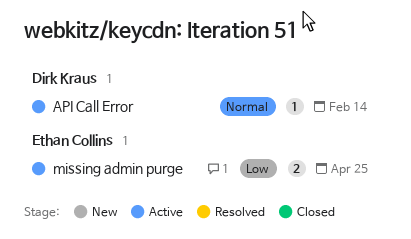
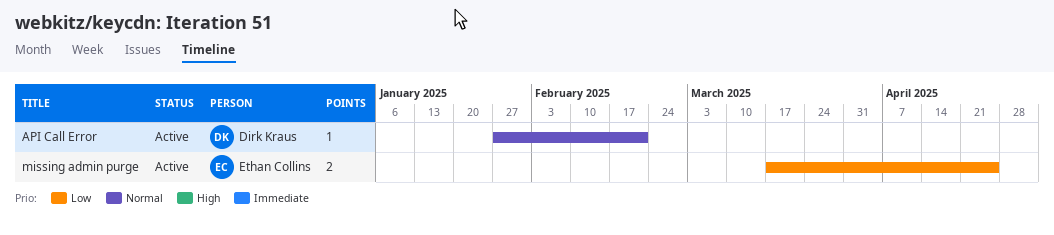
API Call Error, due: Feb 14 -> Feb 21

